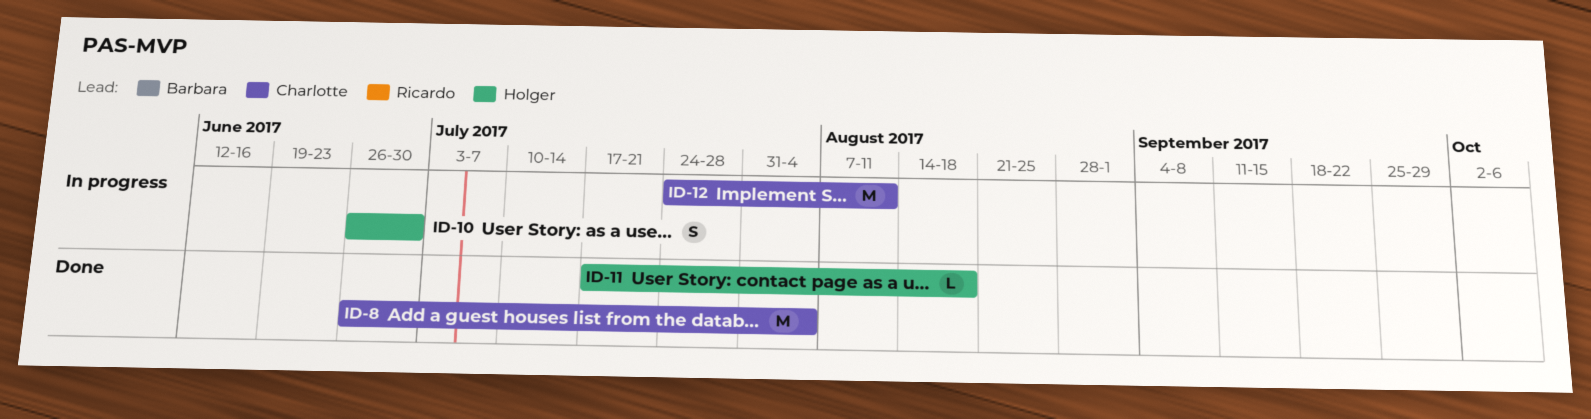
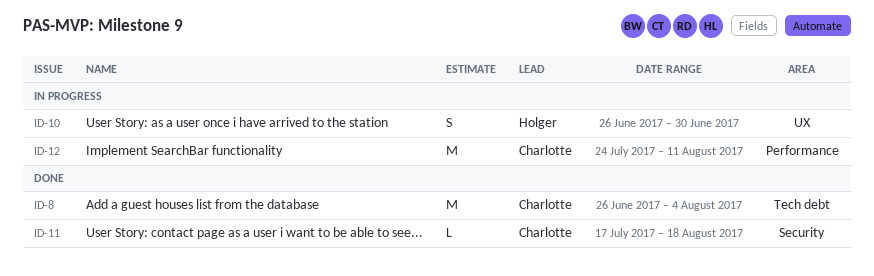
ID-11, owner: Holger -> Charlotte

